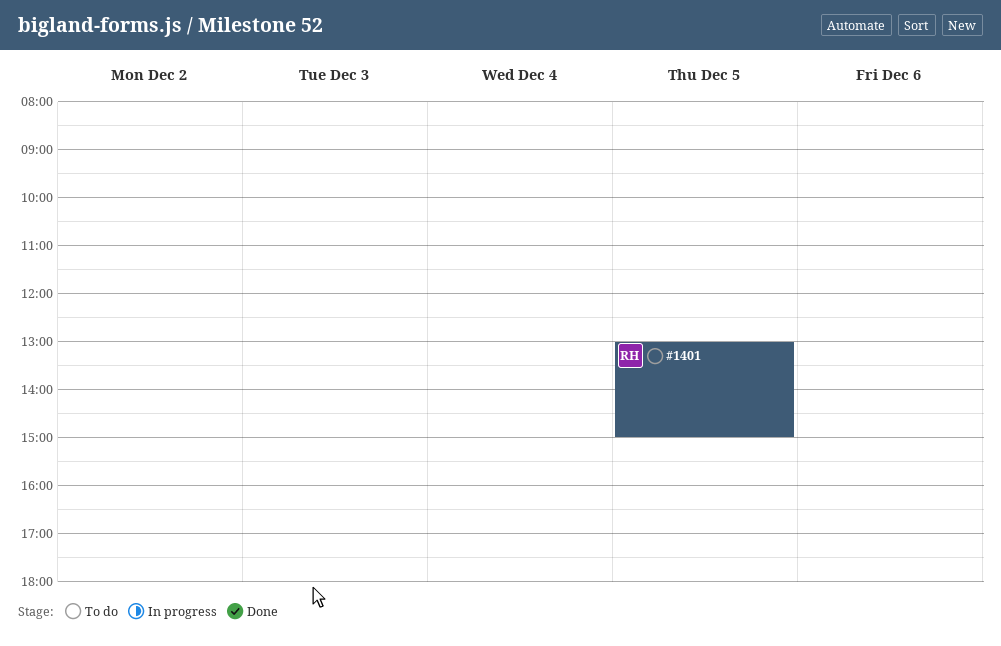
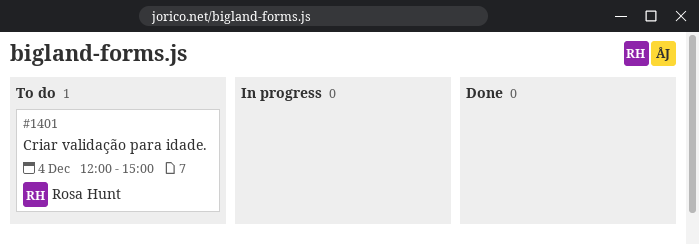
#1401, day: Dec 5 -> Dec 4
#1401, begins: 13:00 -> 12:00

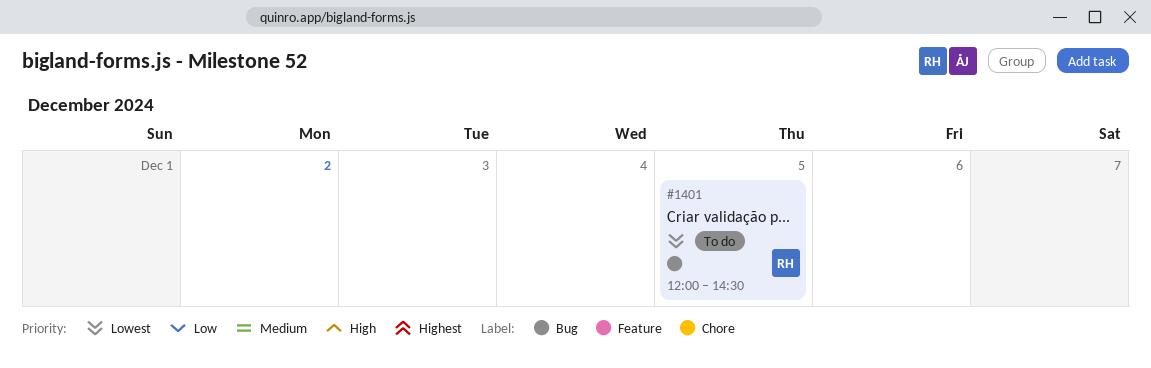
#1401, day: Dec 4 -> Dec 5
#1401, ends: 15:00 -> 14:30

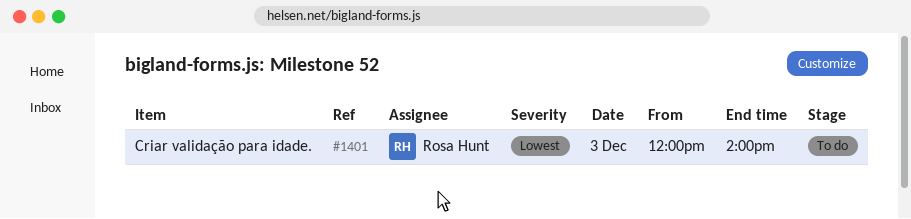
#1401, day: Dec 5 -> Dec 3
#1401, ends: 14:30 -> 14:00

